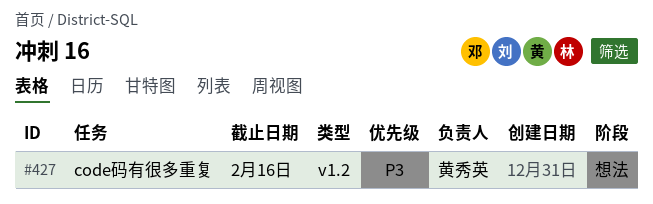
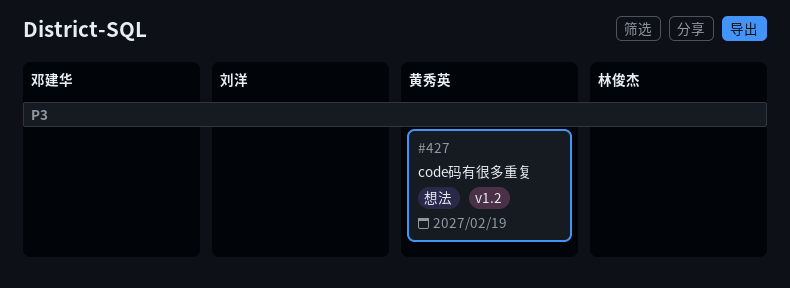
#427, due: Feb 16 -> Feb 19

